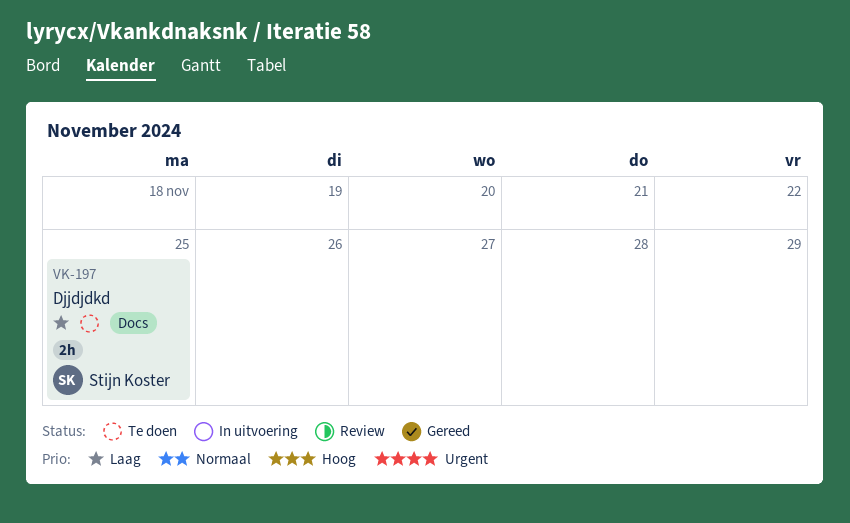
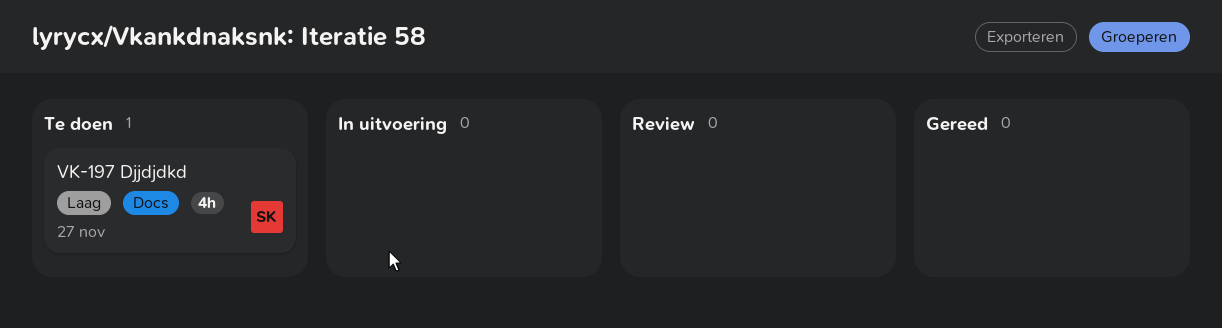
VK-197, estimate: 2h -> 4h
VK-197, due: Nov 25 -> Nov 27

